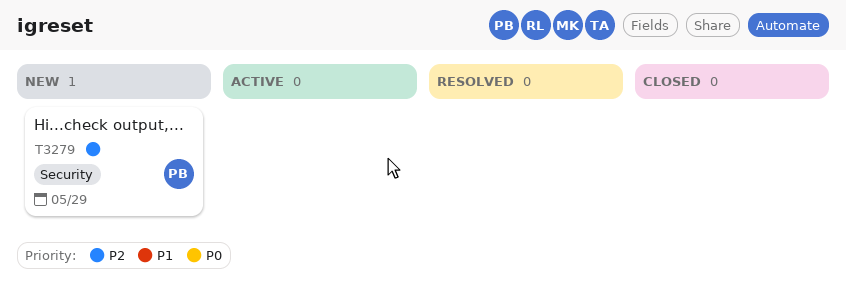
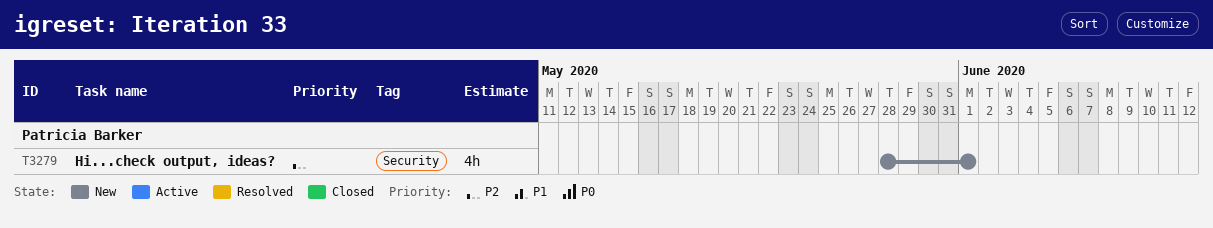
T3279, due: May 29 -> Jun 1

